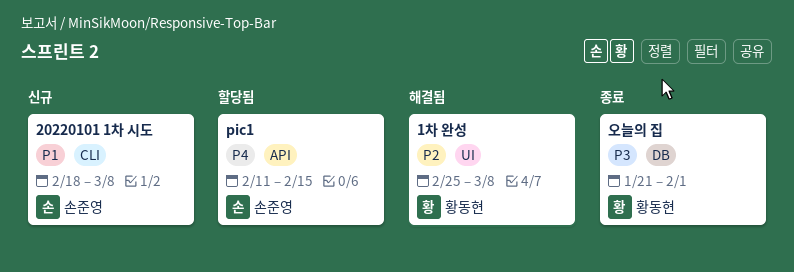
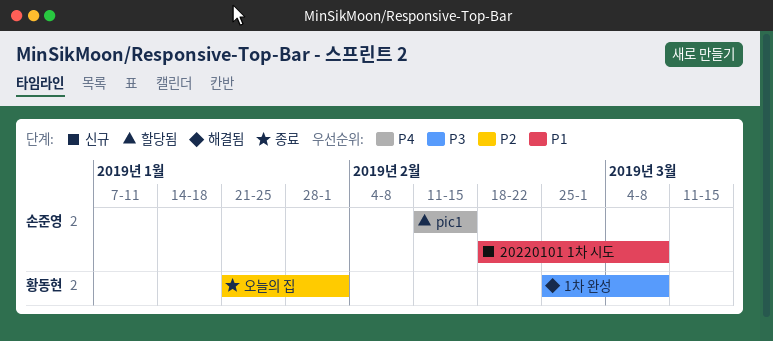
1차 완성, priority: P2 -> P3
오늘의 집, priority: P3 -> P2

